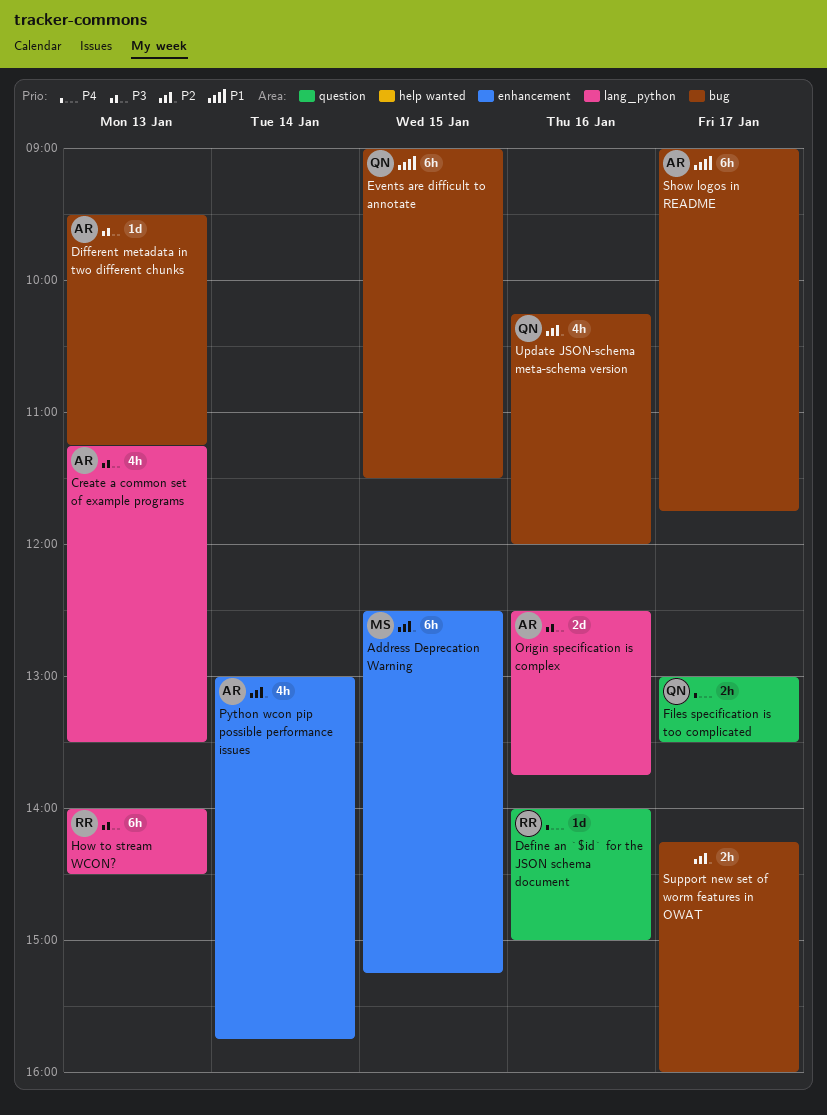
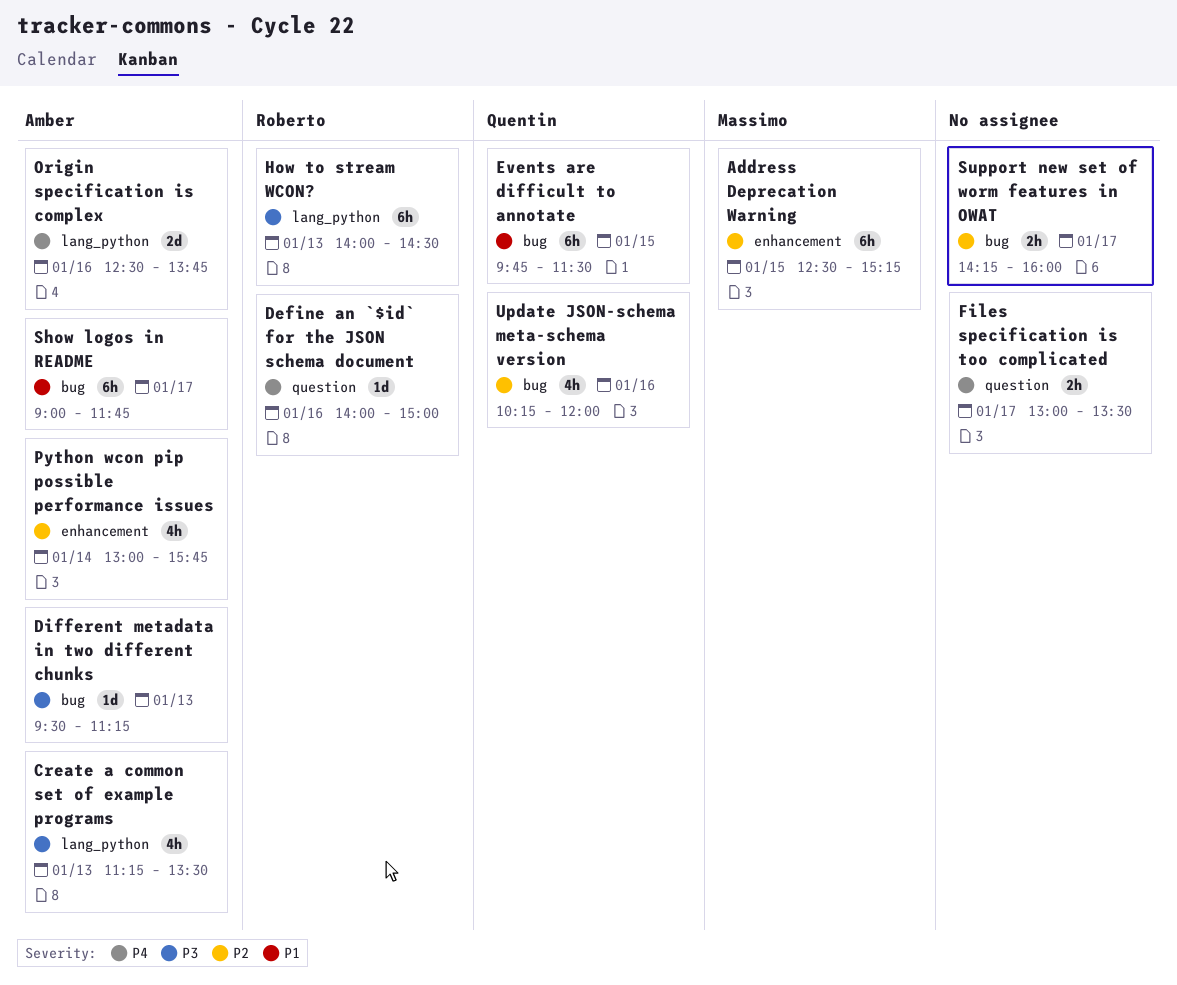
Events are difficult to annotate, begins: 09:00 -> 09:45
Files specification is too complicated, owner: Quentin -> none
Origin specification is complex, priority: P3 -> P4

